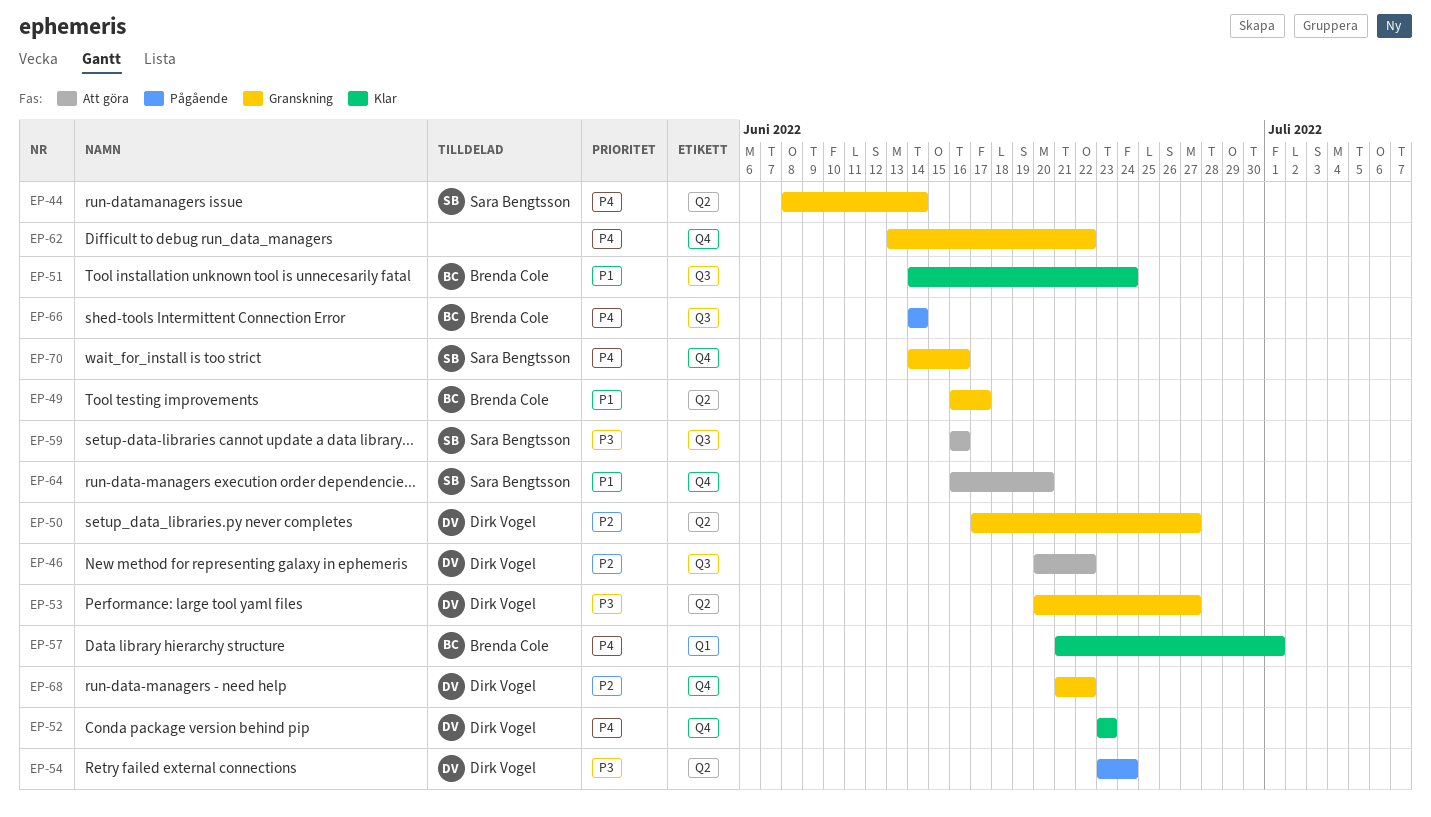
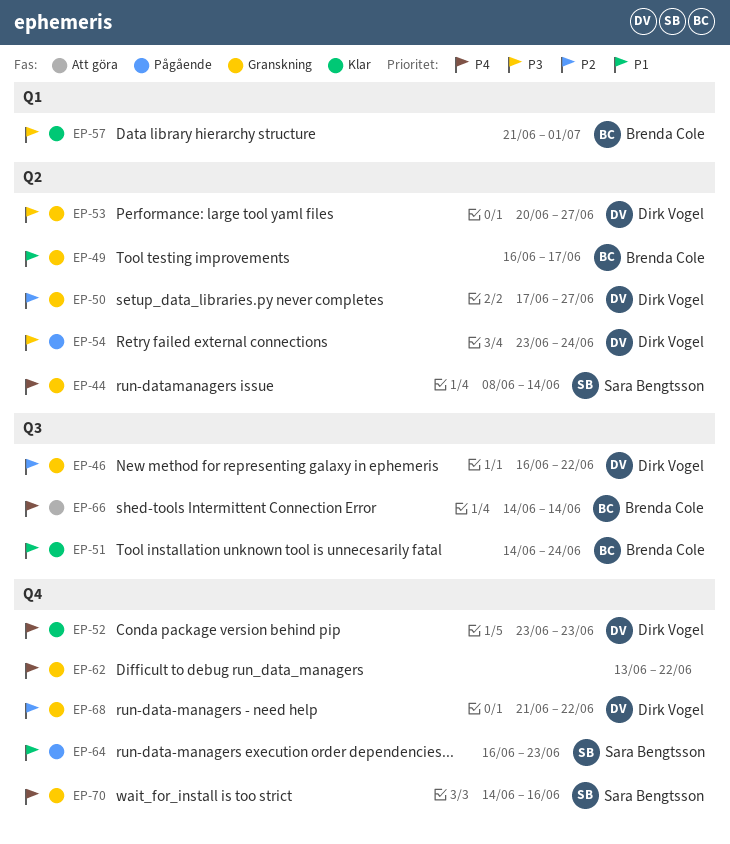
EP-46, status: Att göra -> Granskning
EP-46, start: Jun 20 -> Jun 16
EP-57, priority: P4 -> P3
EP-59: present -> none
EP-64, status: Att göra -> Pågående
EP-64, due: Jun 20 -> Jun 23
EP-66, status: Pågående -> Att göra

